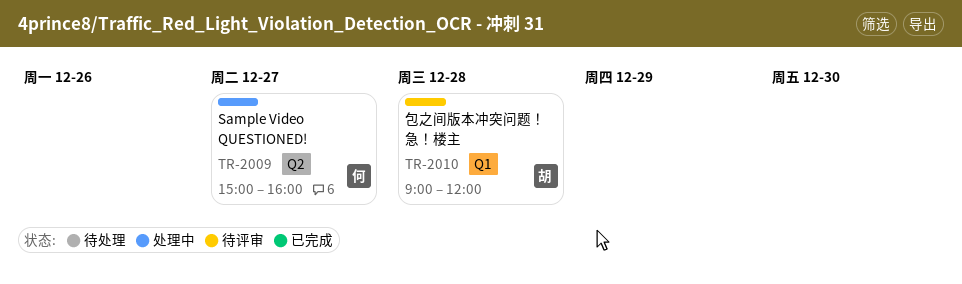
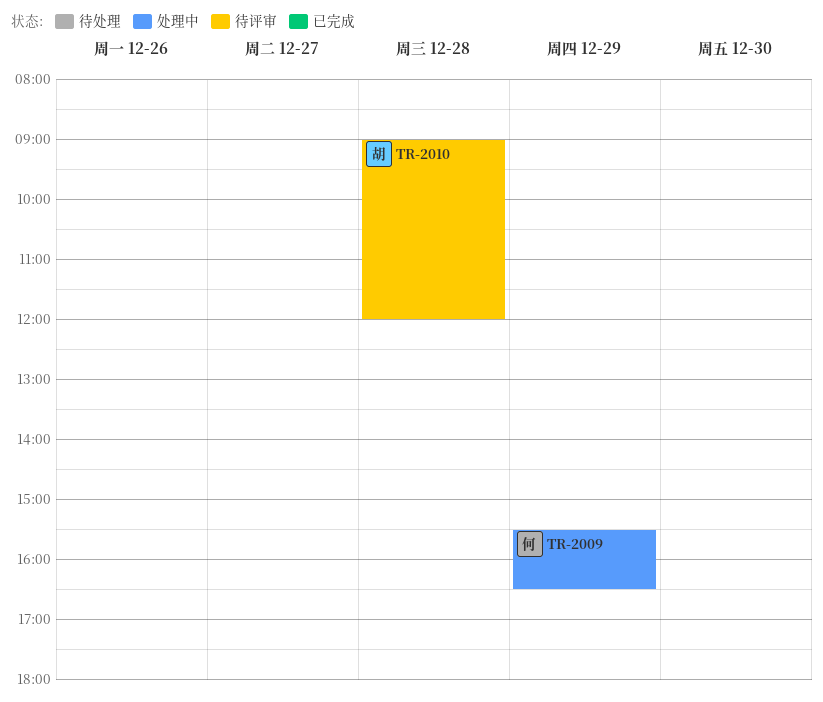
TR-2009, day: Dec 27 -> Dec 29
TR-2009, begins: 15:00 -> 15:30
TR-2009, ends: 16:00 -> 16:30

